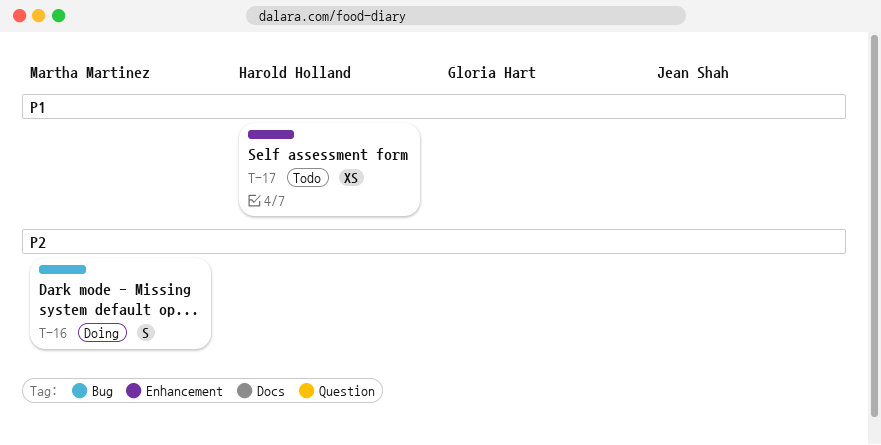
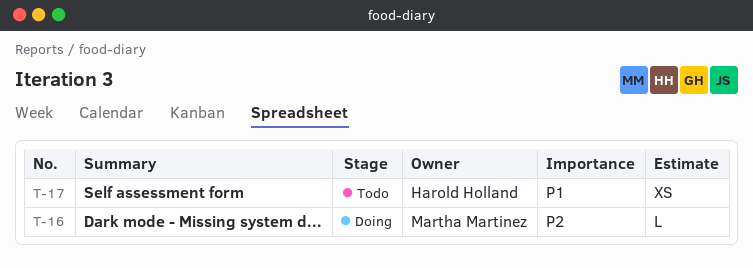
T-16, estimate: S -> L

